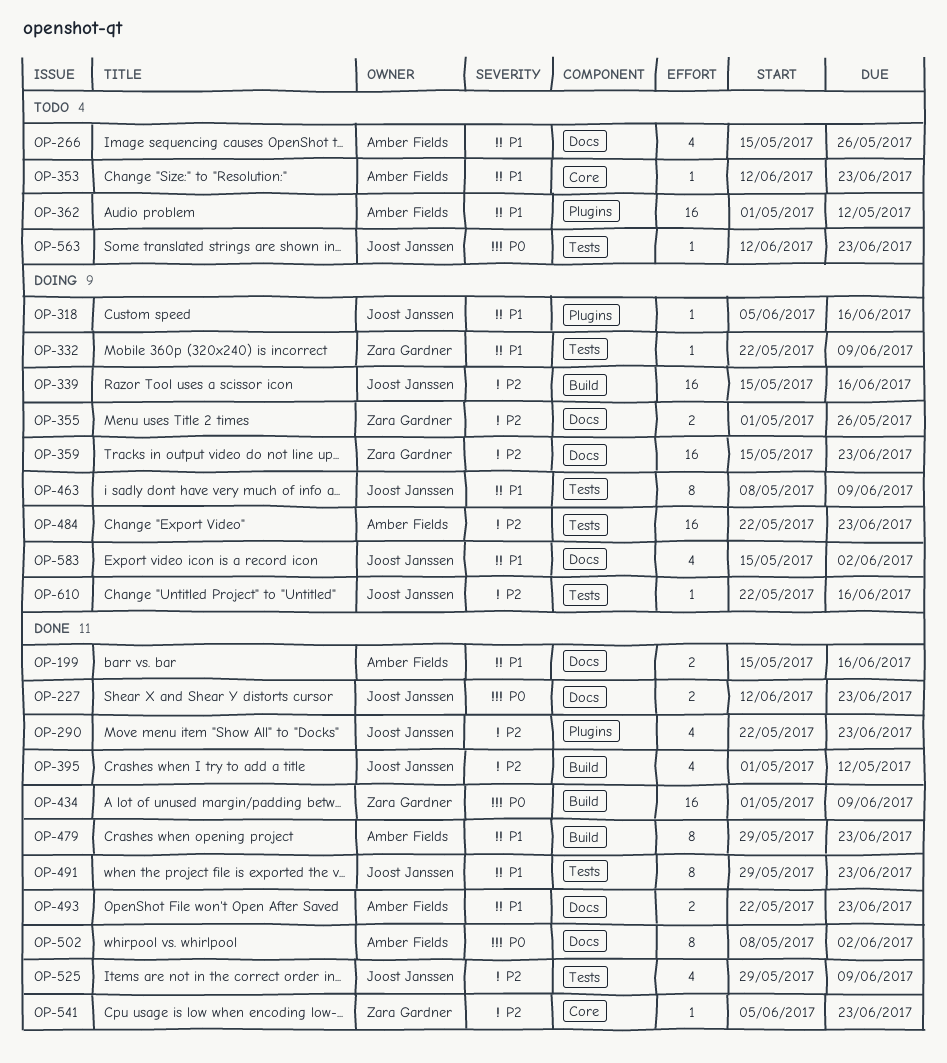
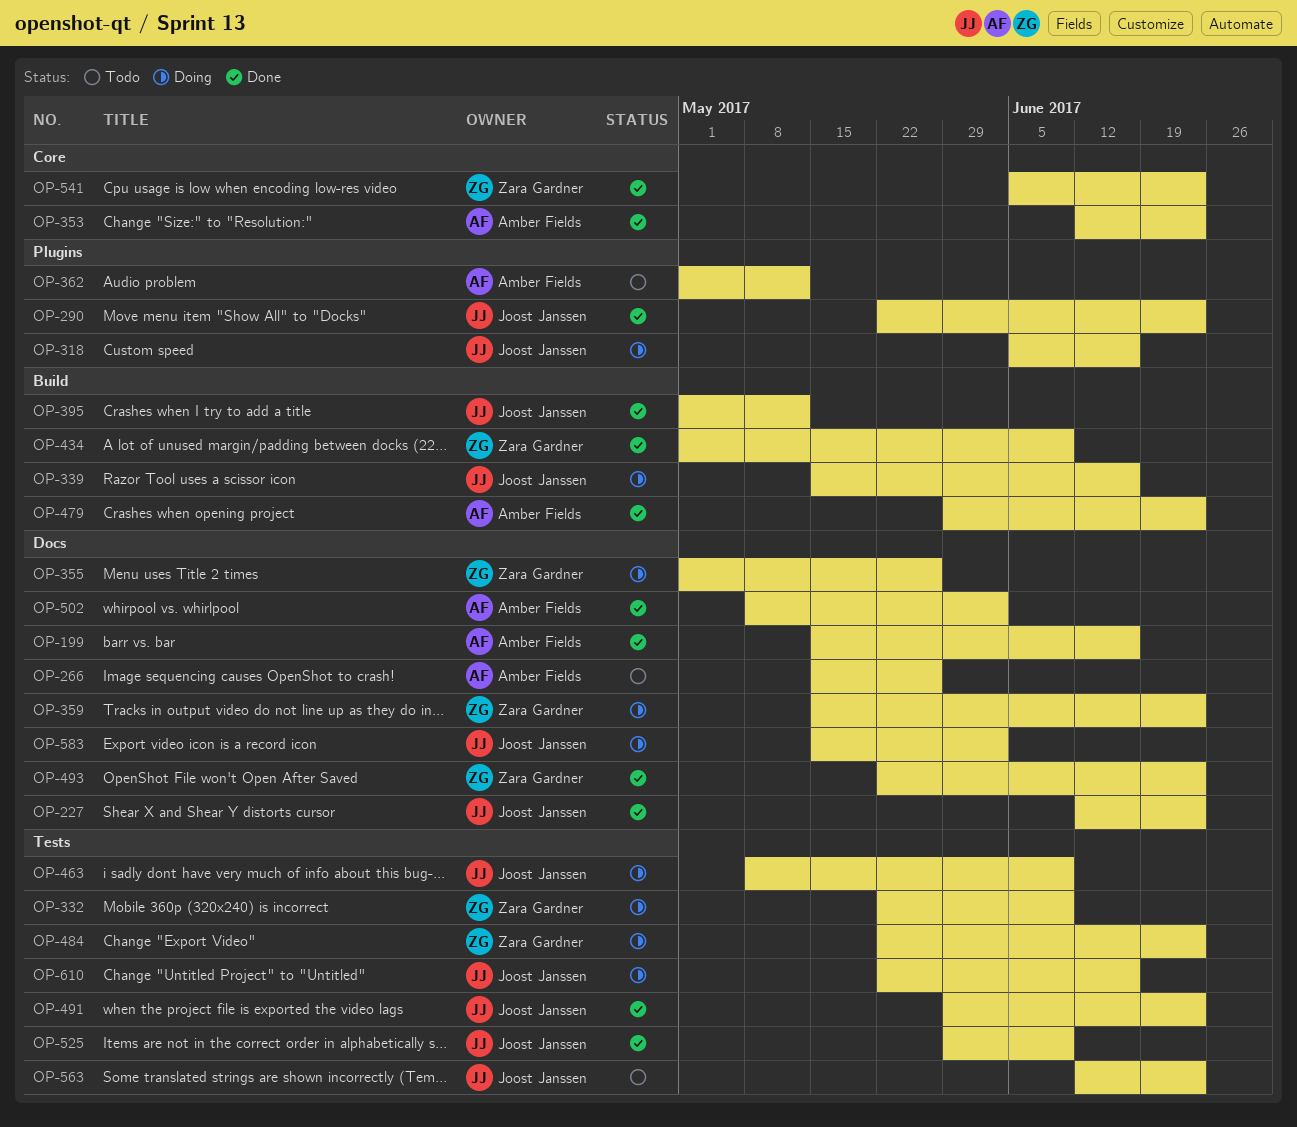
OP-353, status: Todo -> Done
OP-484, owner: Amber Fields -> Zara Gardner
OP-493, owner: Amber Fields -> Zara Gardner

